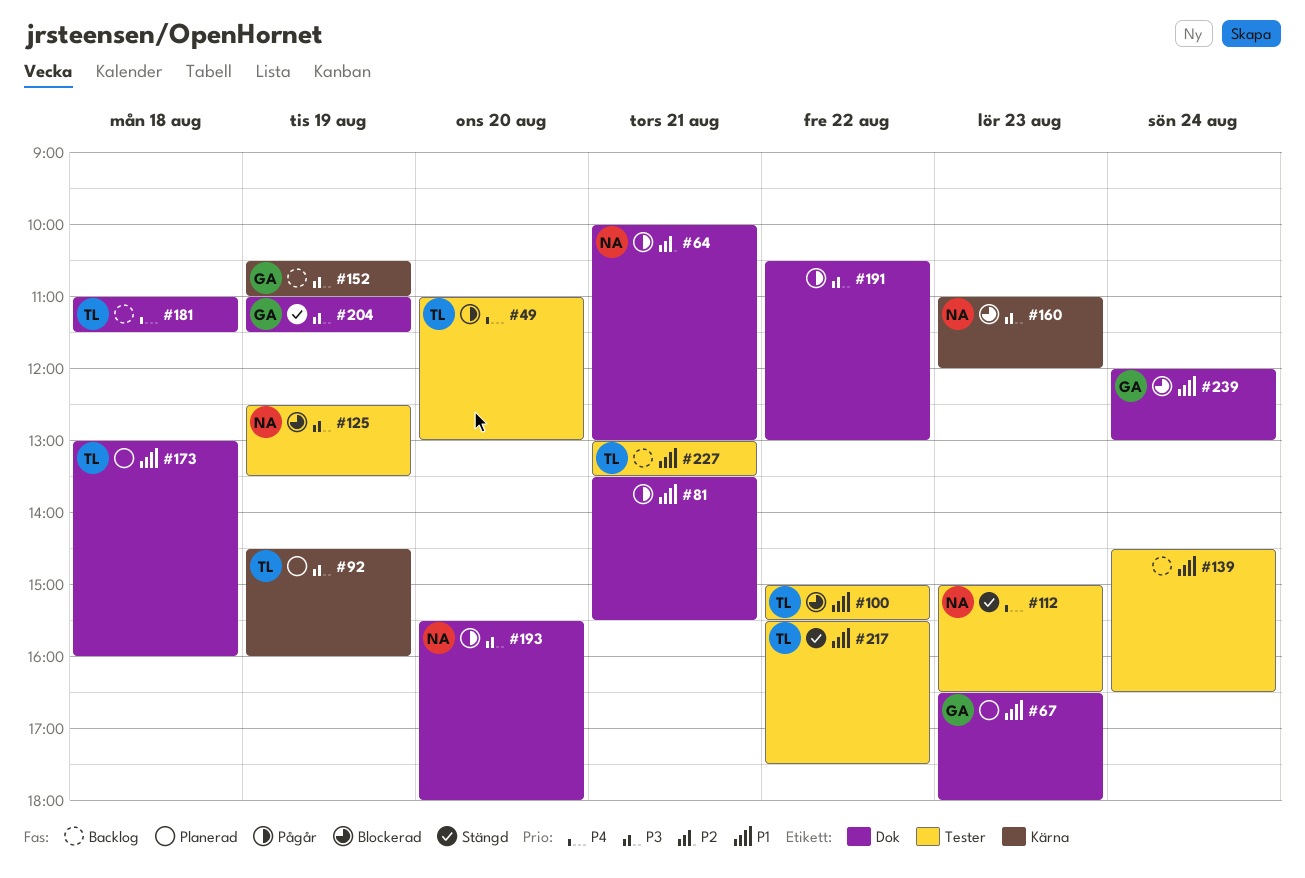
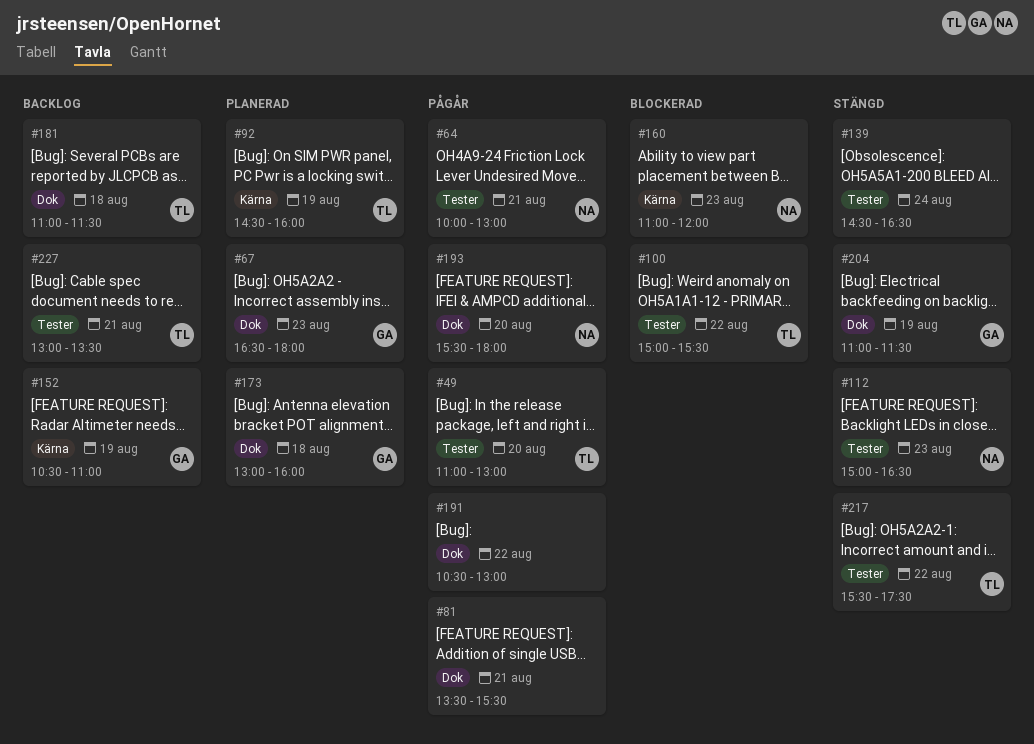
#64, label: Dok -> Tester
#125: present -> none
#139, status: Backlog -> Stängd
#173, owner: TL -> GA
#239: present -> none

